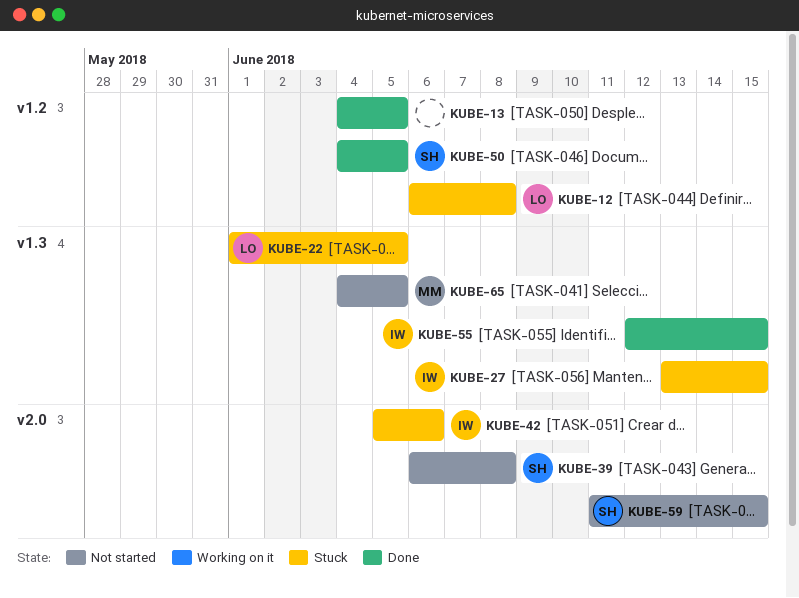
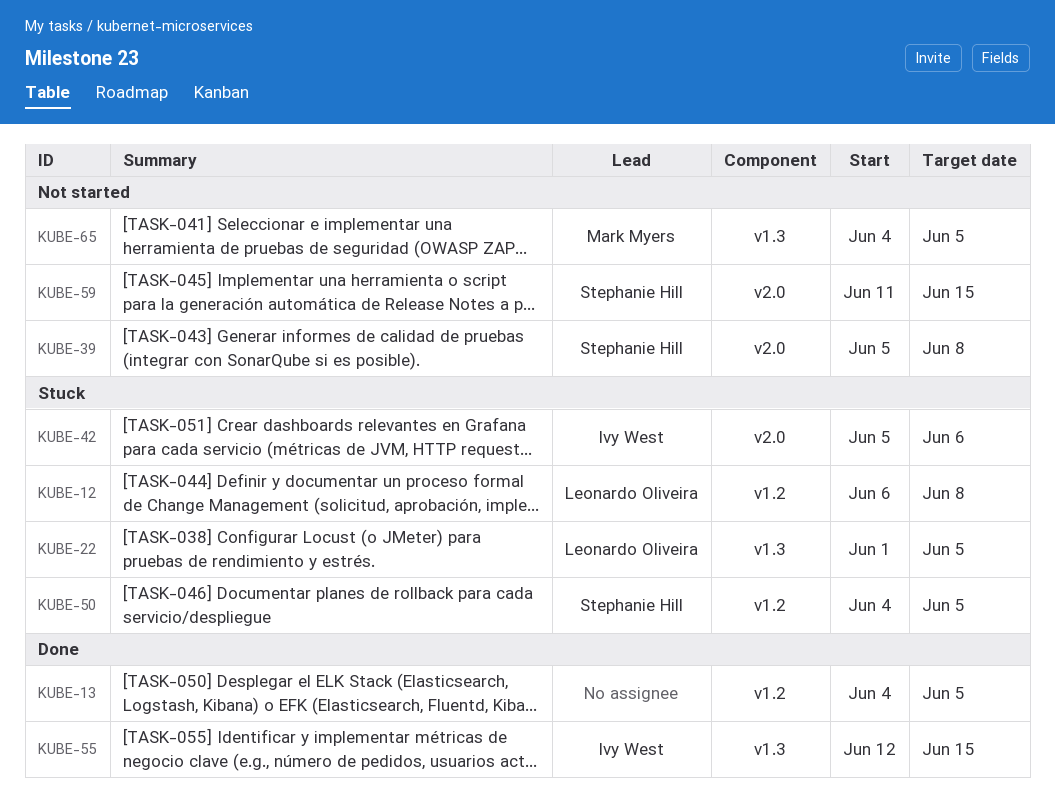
KUBE-27: present -> none
KUBE-39, start: Jun 6 -> Jun 5
KUBE-50, status: Done -> Stuck

